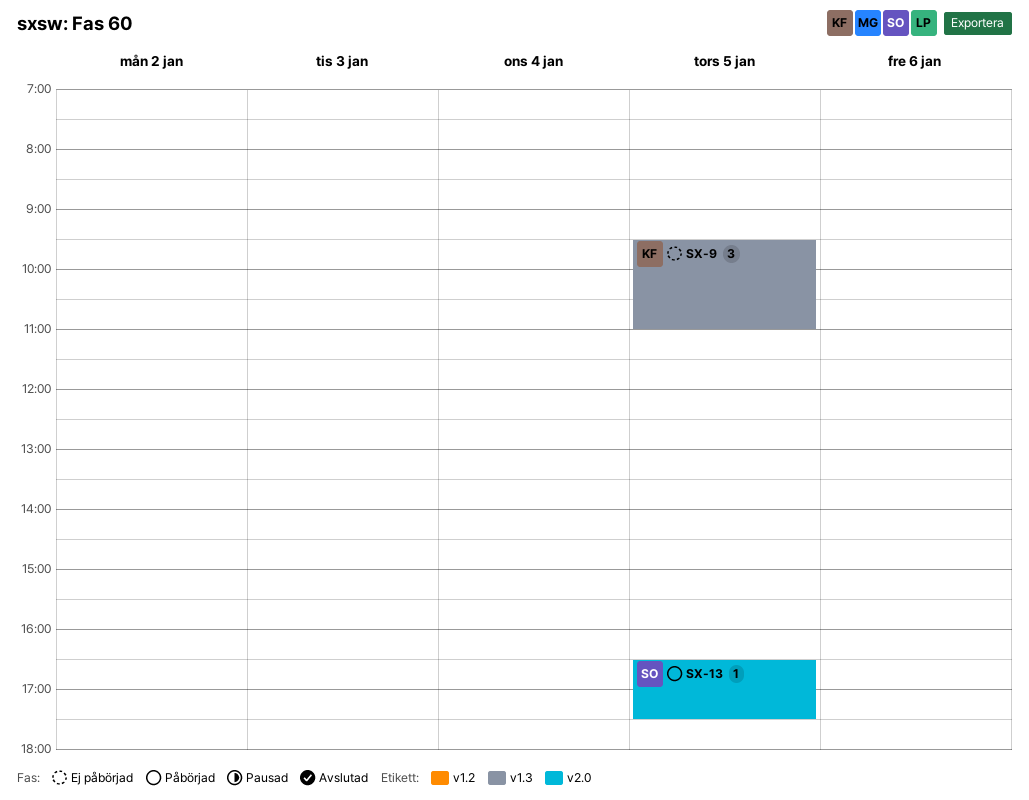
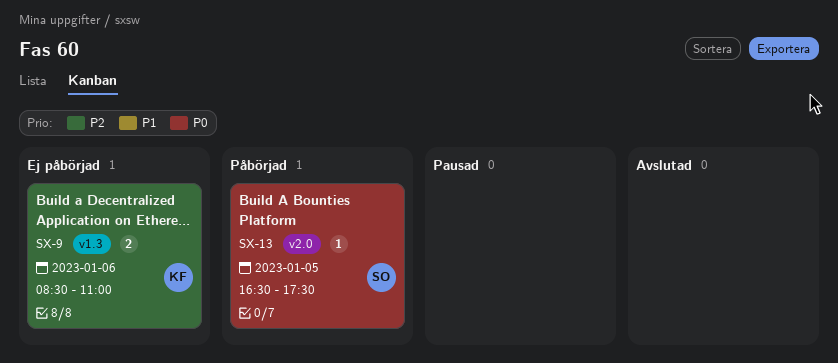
SX-9, estimate: 3 -> 2
SX-9, day: Jan 5 -> Jan 6
SX-9, begins: 09:30 -> 08:30

